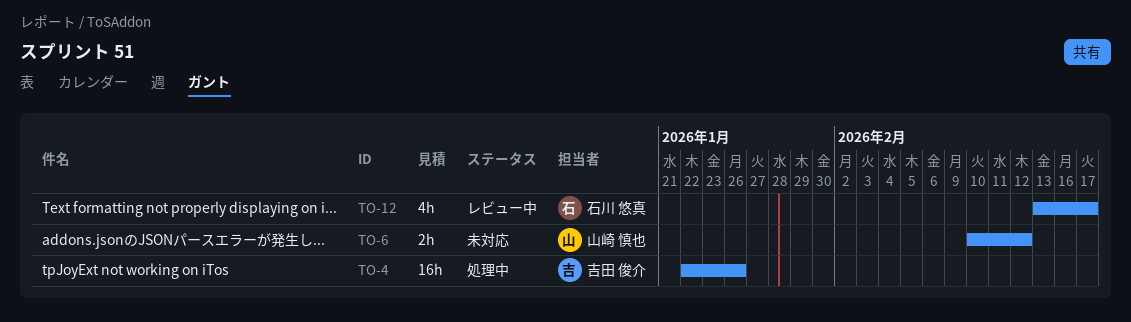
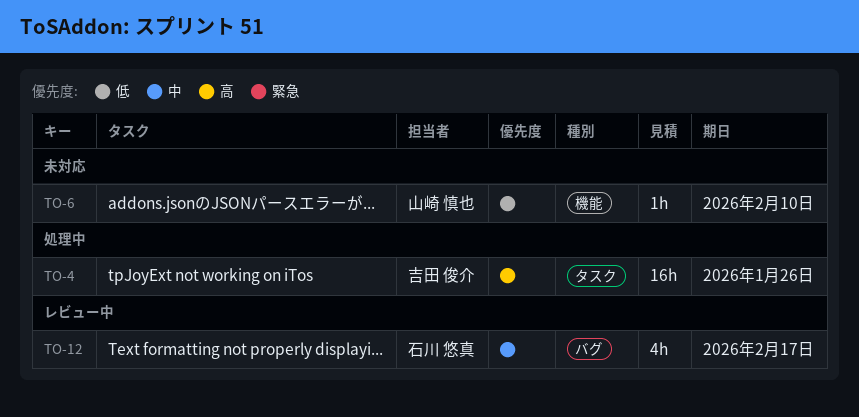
TO-6, estimate: 2h -> 1h
TO-6, due: Feb 12 -> Feb 10

